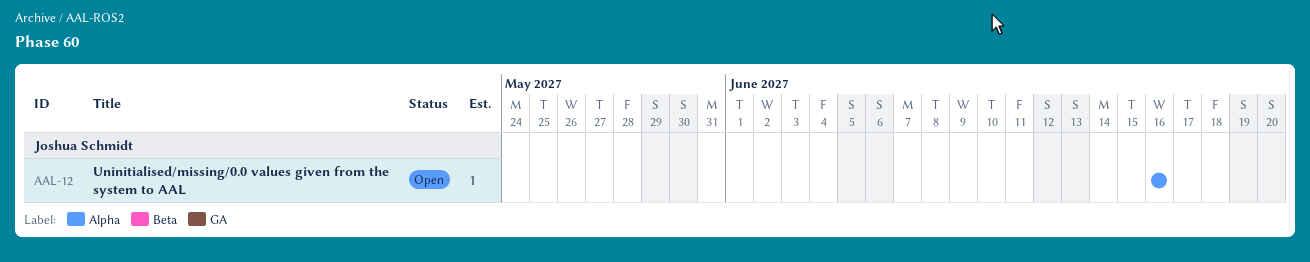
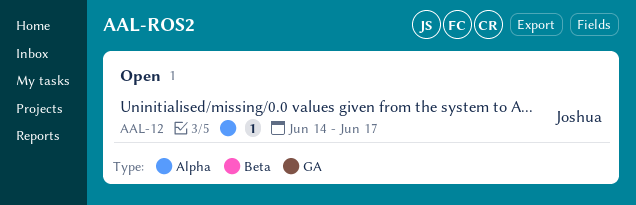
AAL-12, start: Jun 16 -> Jun 14
AAL-12, due: Jun 16 -> Jun 17

